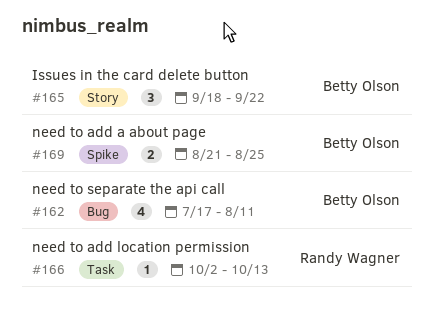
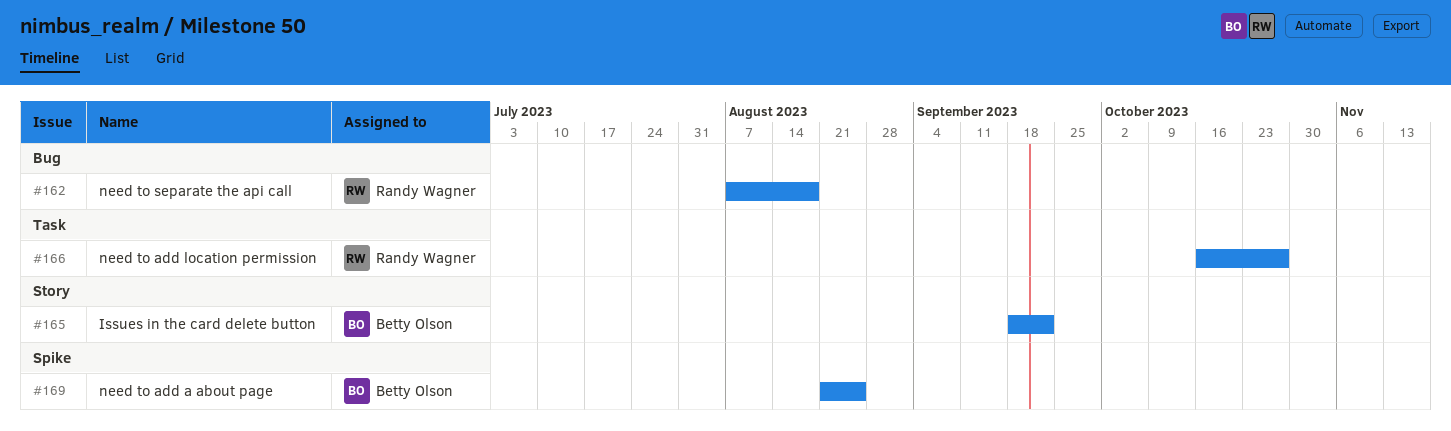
#162, owner: Betty Olson -> Randy Wagner
#162, start: Jul 17 -> Aug 7
#162, due: Aug 11 -> Aug 18
#166, start: Oct 2 -> Oct 16
#166, due: Oct 13 -> Oct 27

